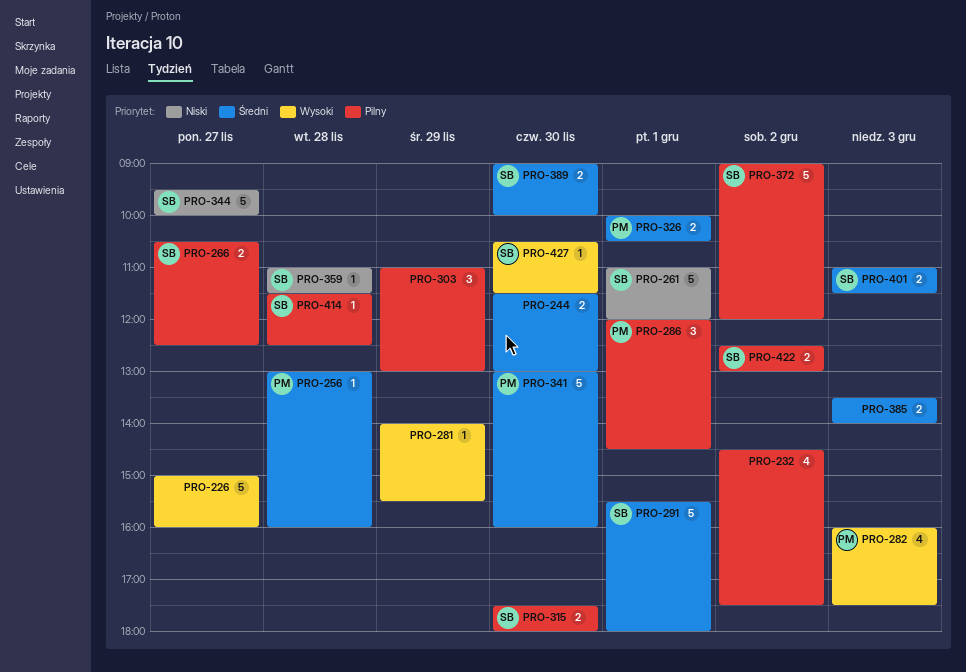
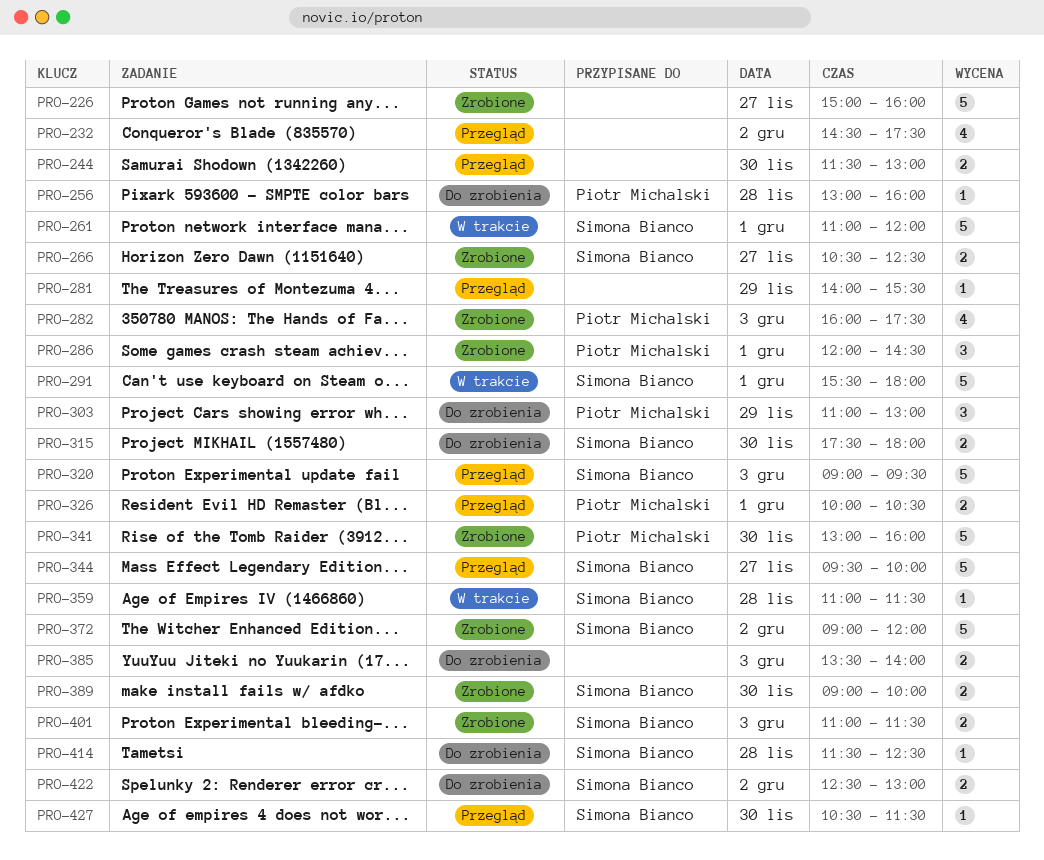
PRO-303, owner: none -> Piotr Michalski
PRO-320: none -> present

